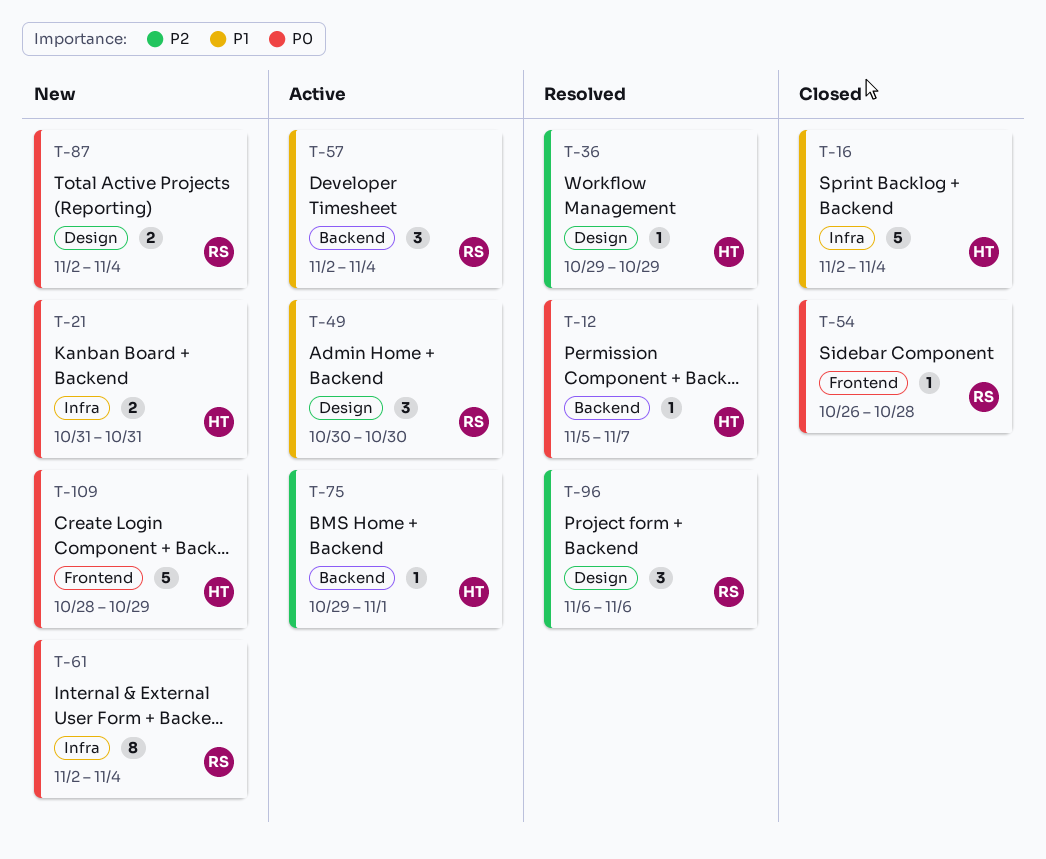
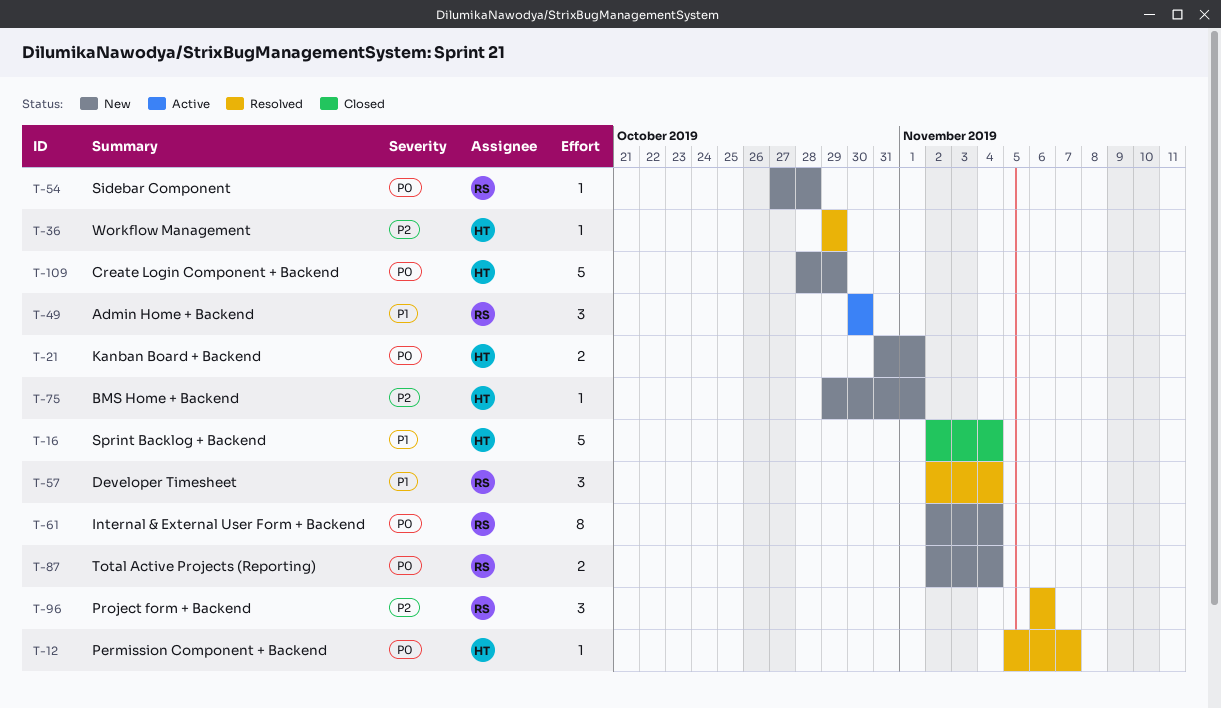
T-21, due: Oct 31 -> Nov 1
T-54, status: Closed -> New
T-54, start: Oct 26 -> Oct 27
T-57, status: Active -> Resolved
T-75, status: Active -> New

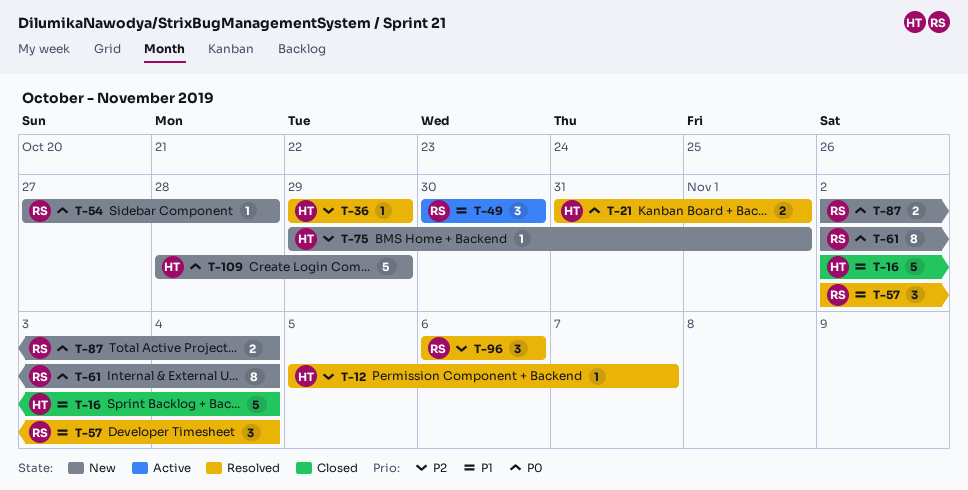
T-12, priority: P0 -> P2
T-21, status: New -> Resolved

